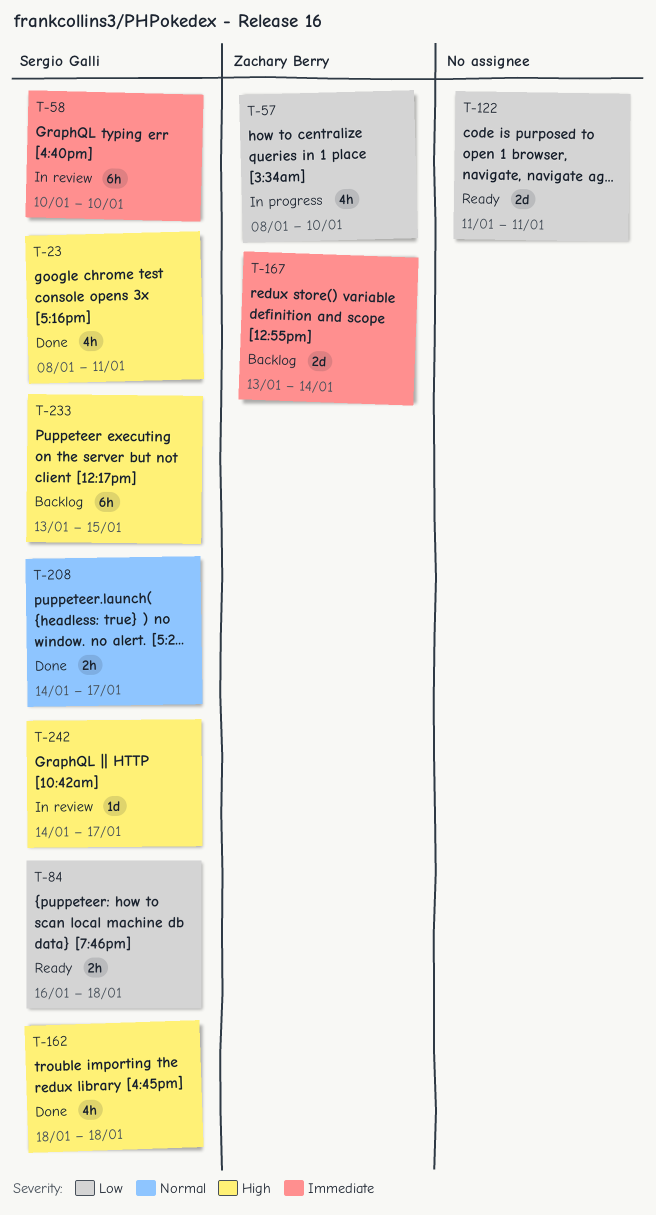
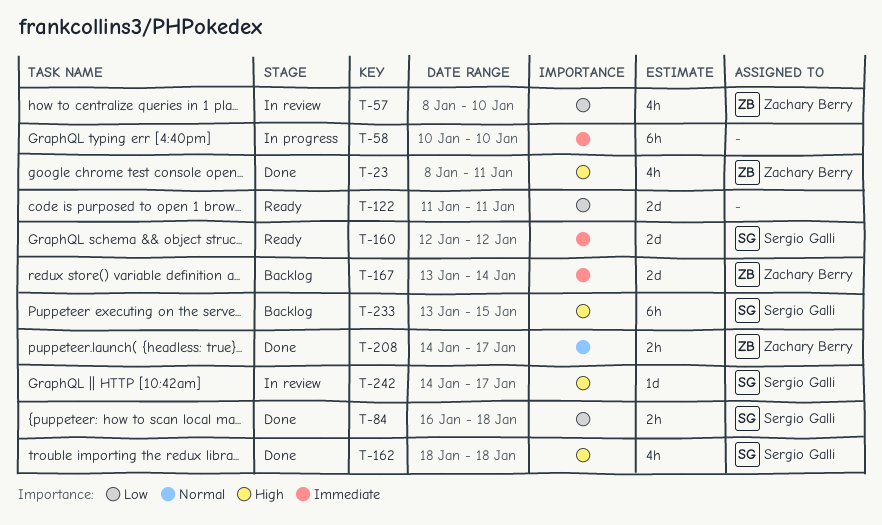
T-23, owner: Sergio Galli -> Zachary Berry
T-57, status: In progress -> In review
T-58, status: In review -> In progress
T-58, owner: Sergio Galli -> none
T-84, status: Ready -> Done
T-160: none -> present
T-208, owner: Sergio Galli -> Zachary Berry

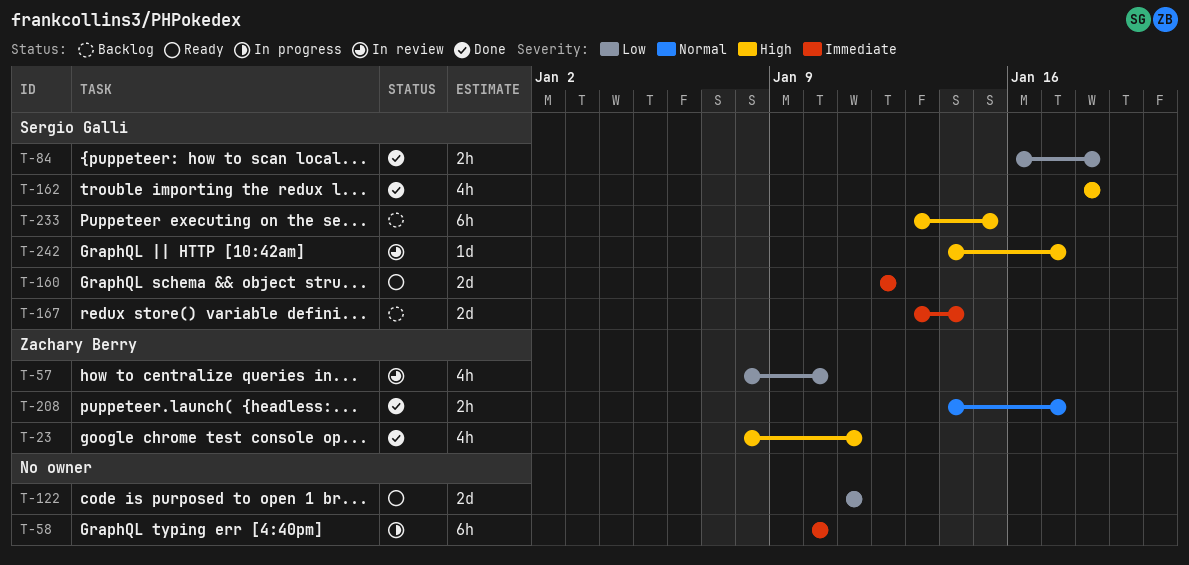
T-167, owner: Zachary Berry -> Sergio Galli

